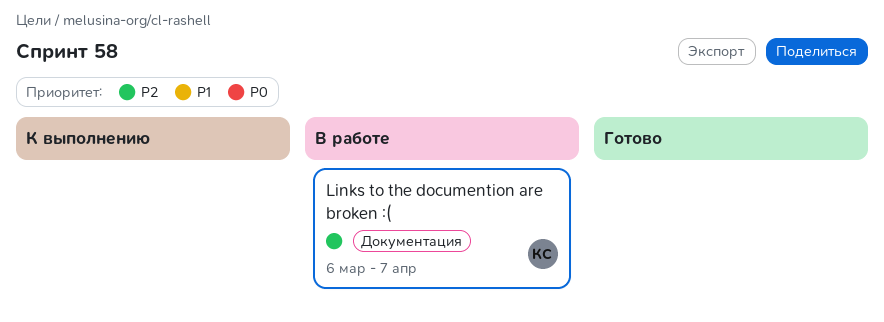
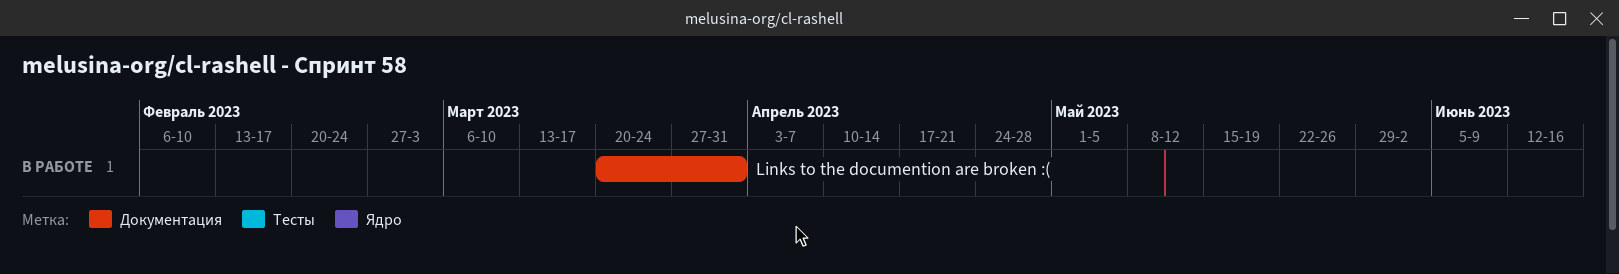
Links to the documention are broken :(, start: Mar 6 -> Mar 20
Links to the documention are broken :(, due: Apr 7 -> Mar 31

